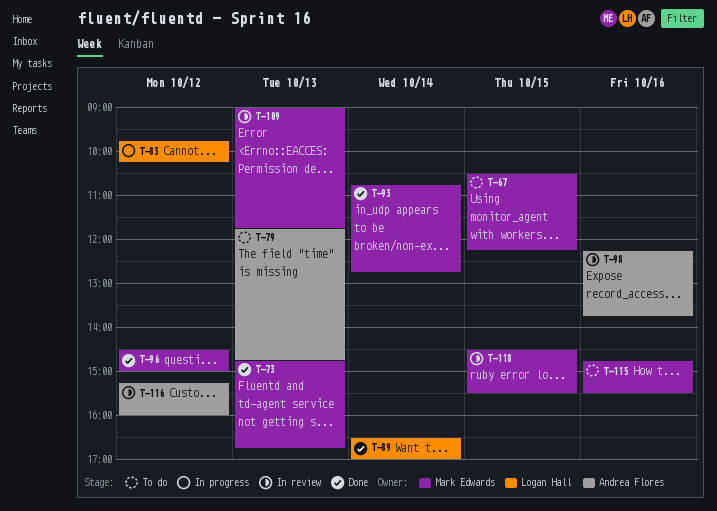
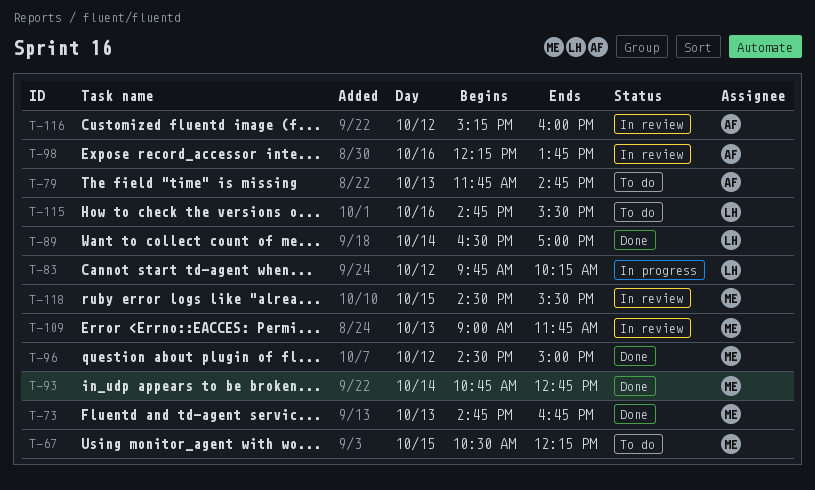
T-115, owner: Mark Edwards -> Logan Hall

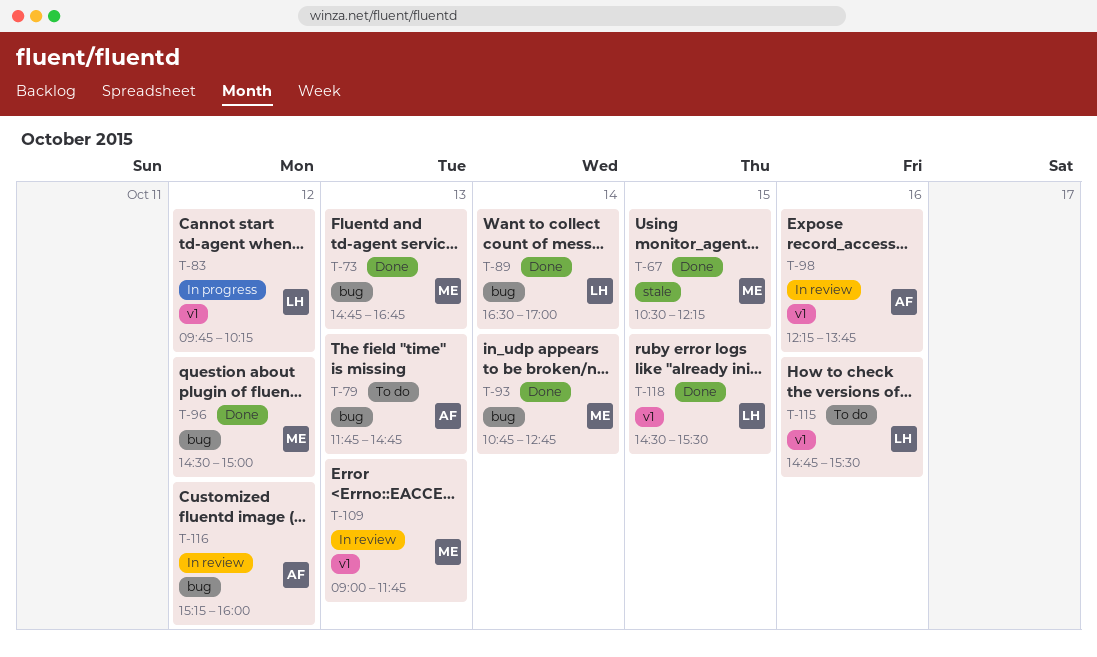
T-67, status: To do -> Done
T-118, status: In review -> Done
T-118, owner: ME -> LH

